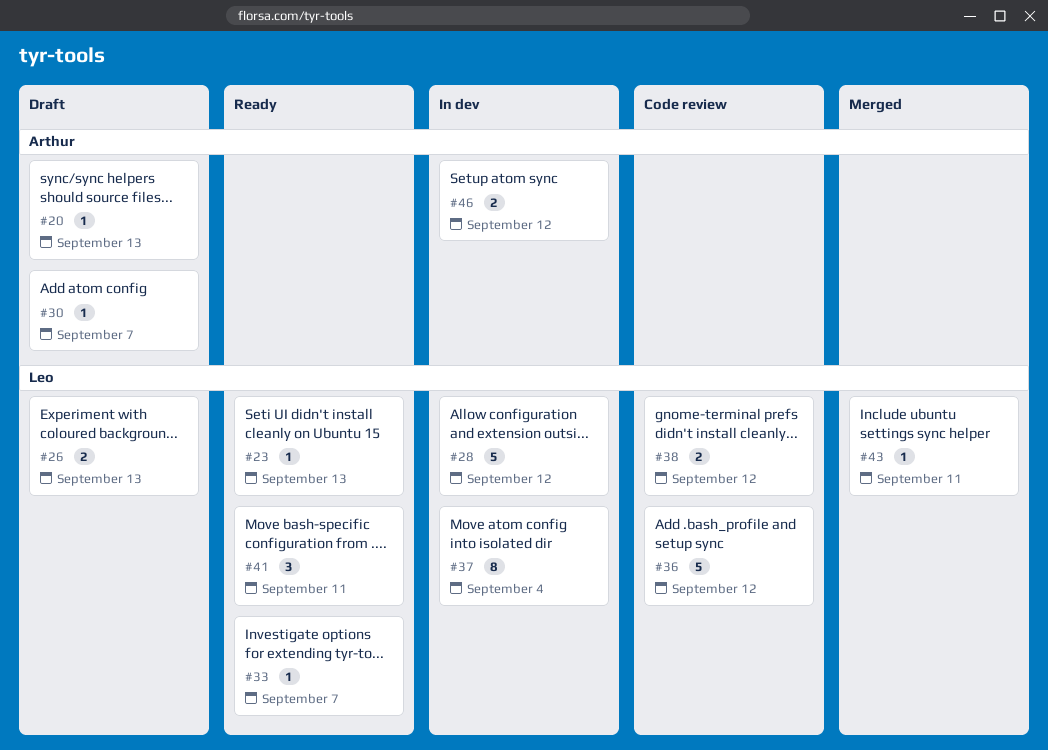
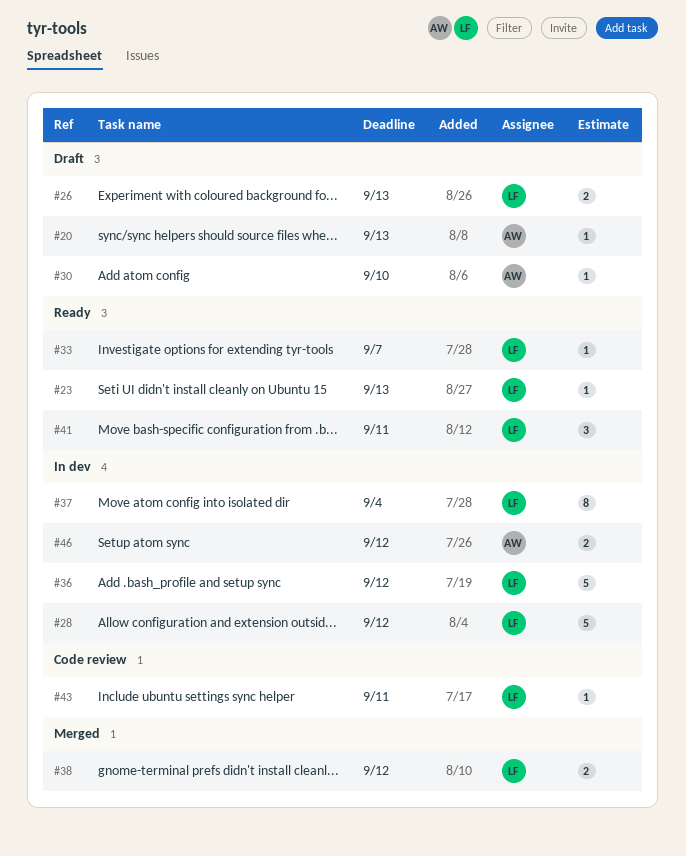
#30, due: Sep 7 -> Sep 10
#36, status: Code review -> In dev
#38, status: Code review -> Merged
#43, status: Merged -> Code review

